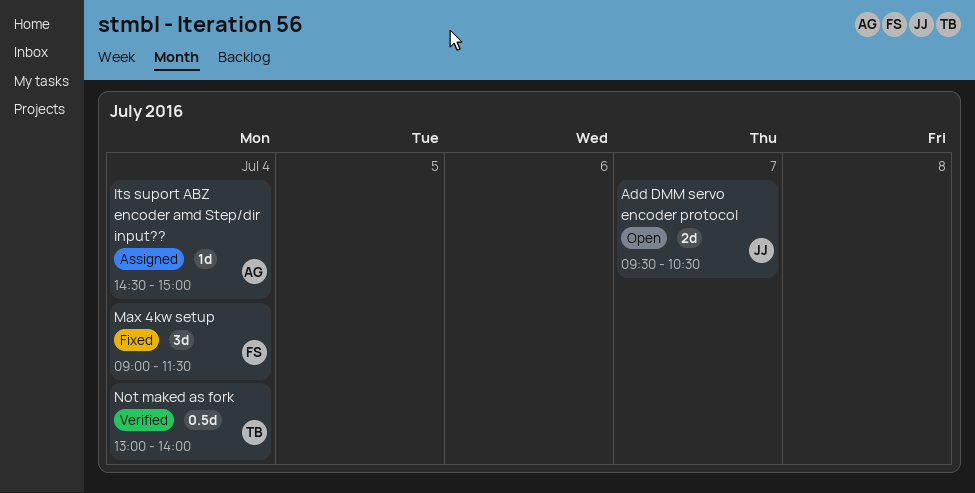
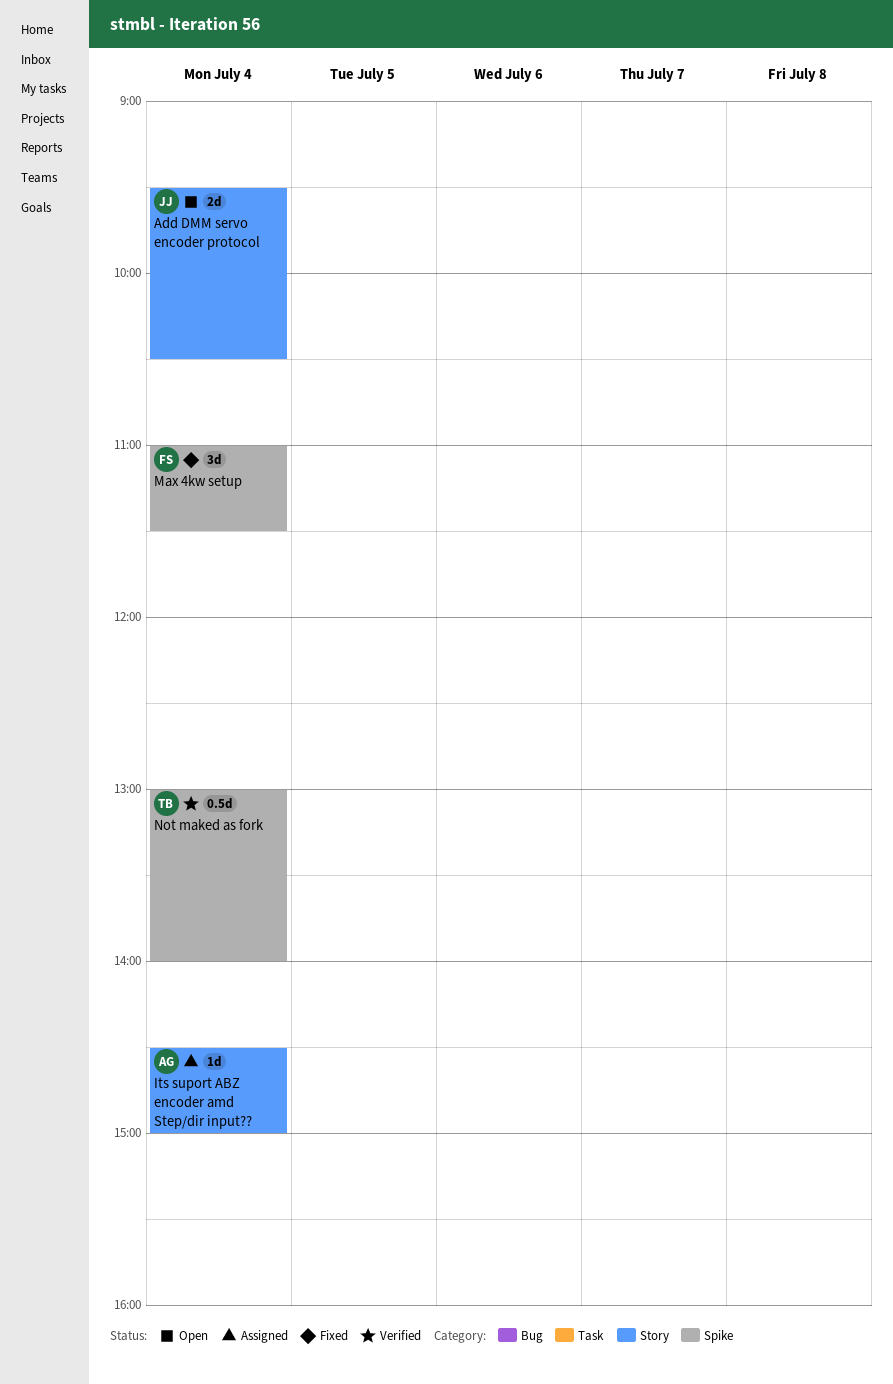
Add DMM servo encoder protocol, day: Jul 7 -> Jul 4
Max 4kw setup, begins: 09:00 -> 11:00

